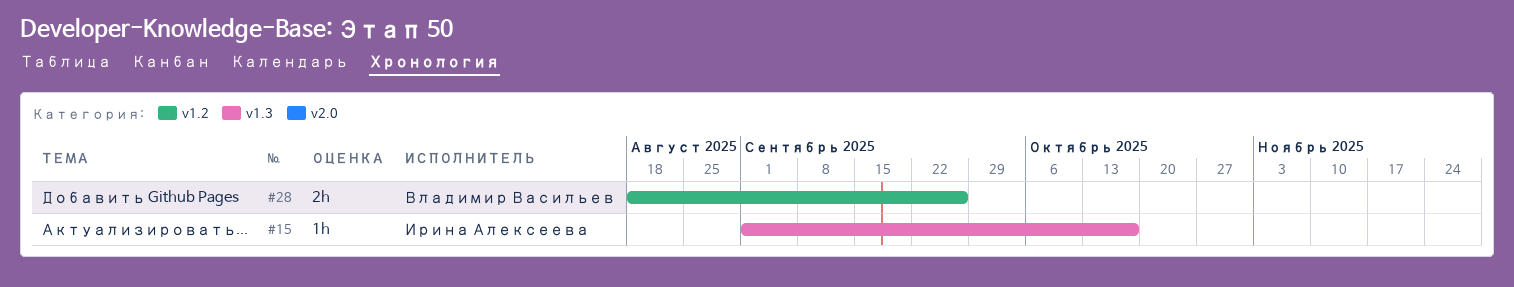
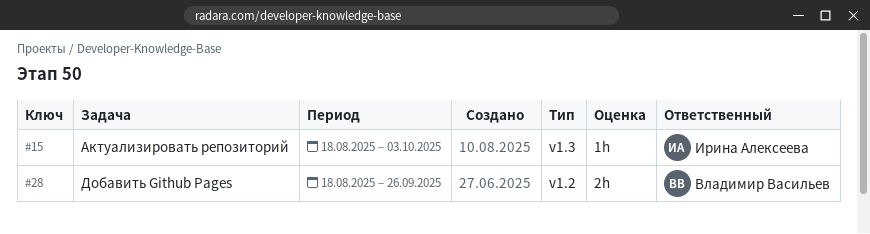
#15, start: Sep 1 -> Aug 18
#15, due: Oct 17 -> Oct 3

